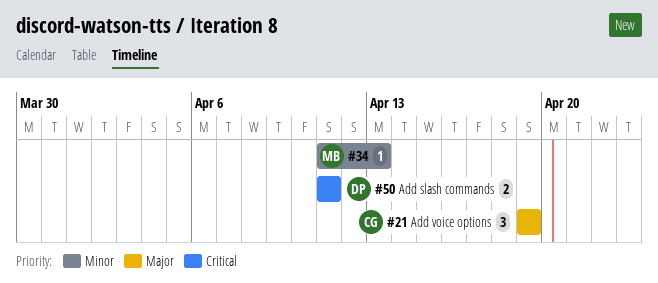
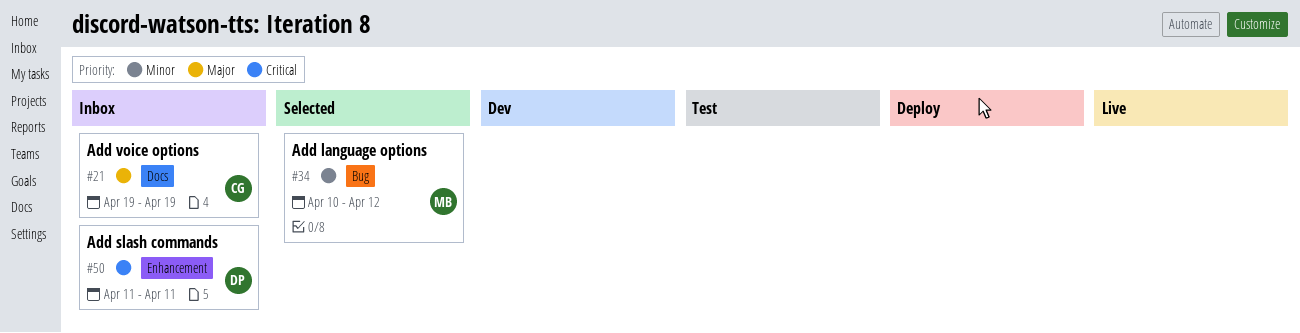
#34, start: Apr 11 -> Apr 10
#34, due: Apr 13 -> Apr 12

